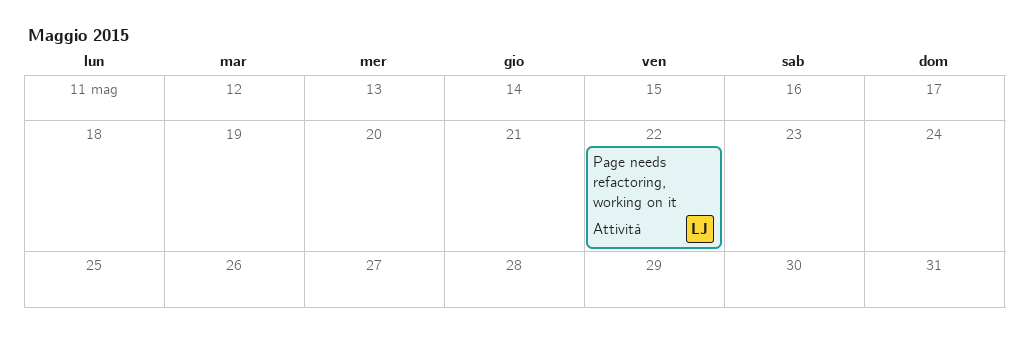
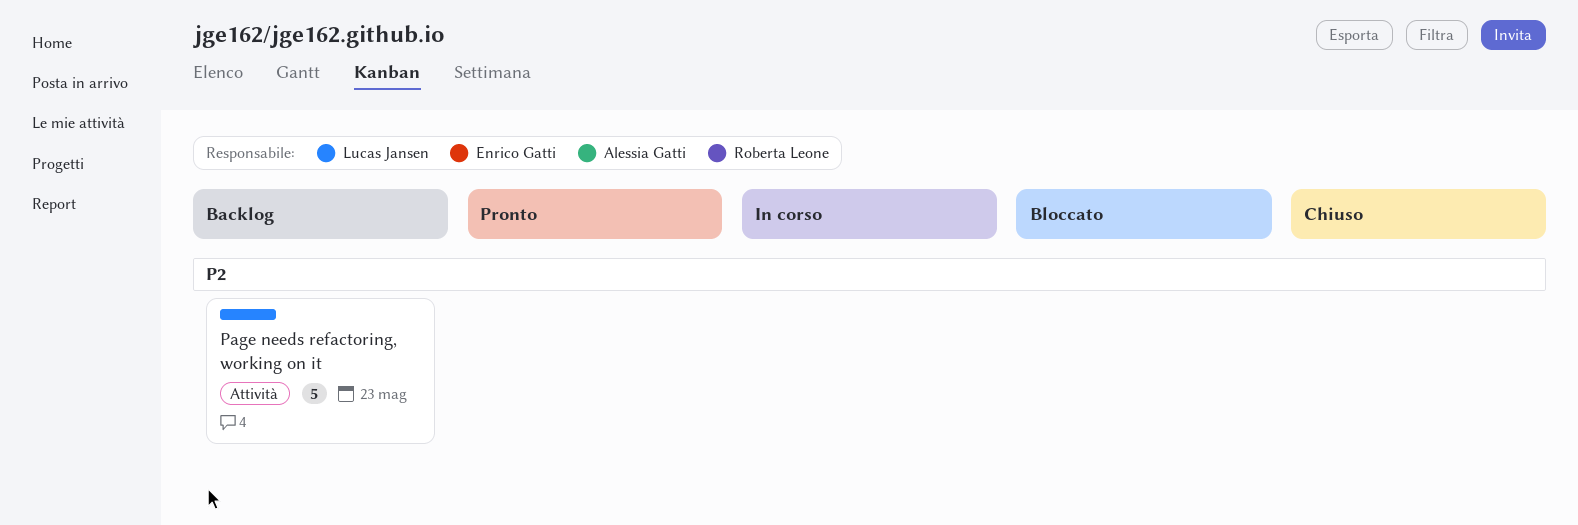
Page needs refactoring, working on it, due: May 22 -> May 23

